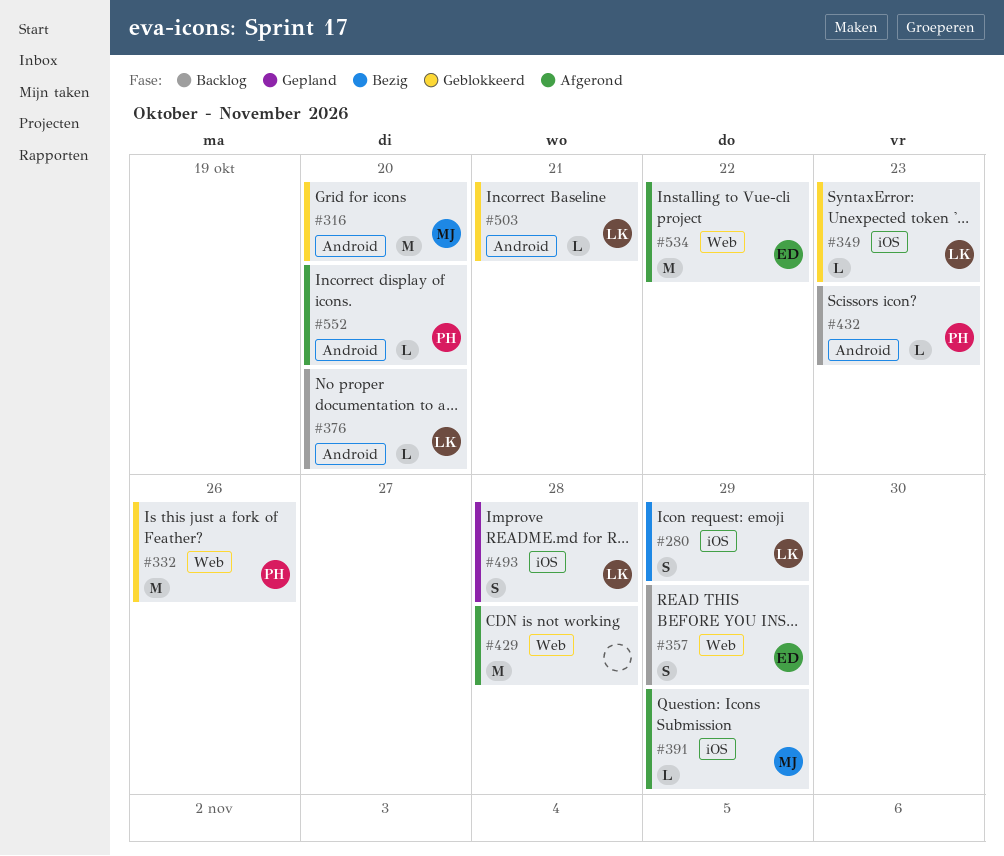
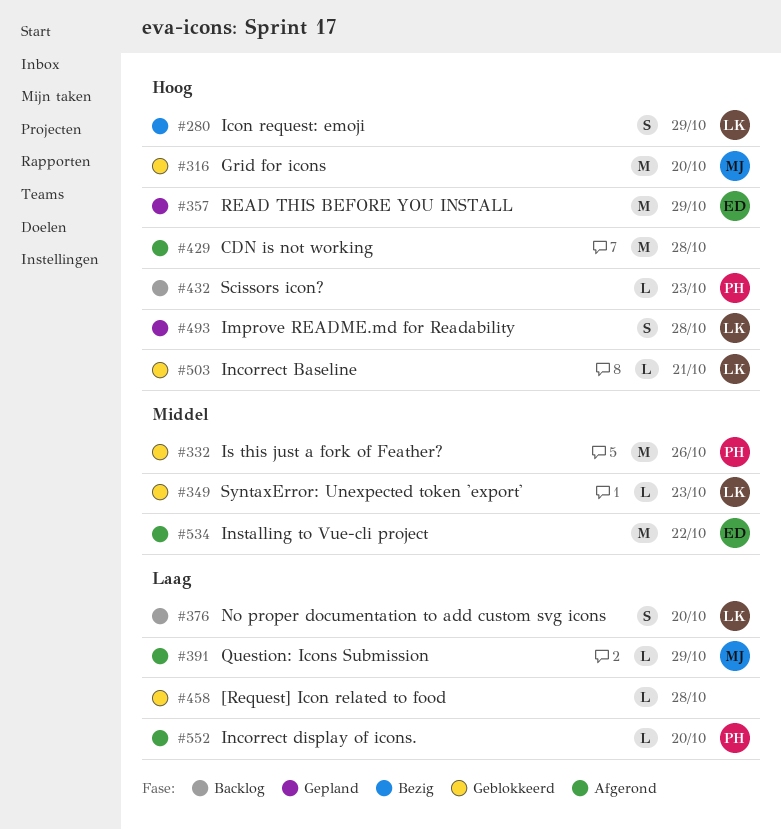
#357, status: Backlog -> Gepland
#357, estimate: S -> M
#376, estimate: L -> S
#458: none -> present

